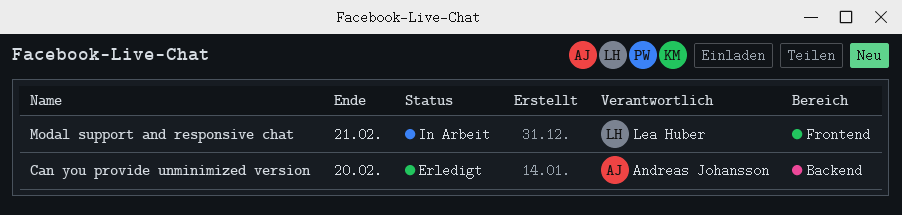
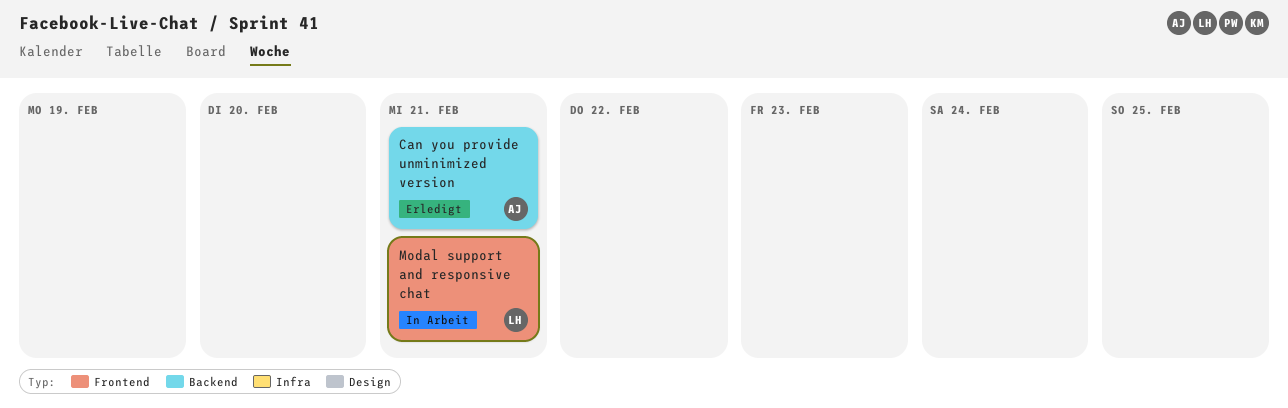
Can you provide unminimized version, due: Feb 20 -> Feb 21

